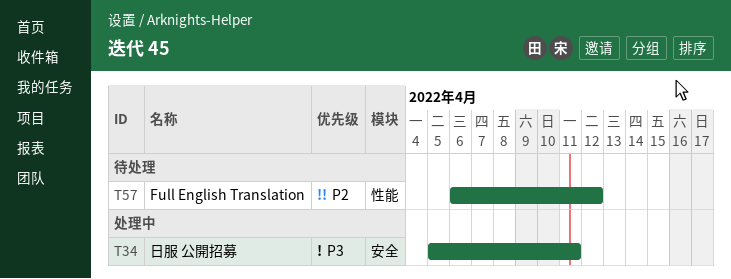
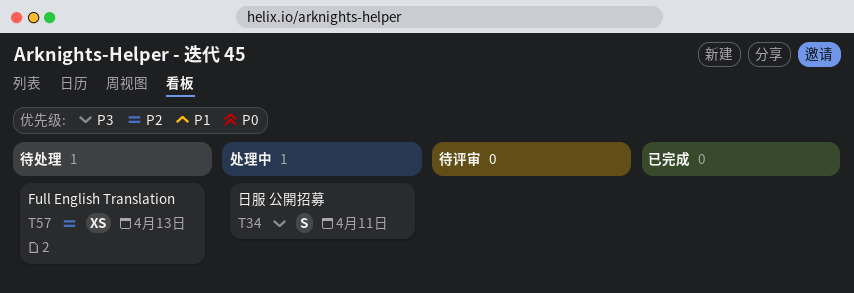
T57, due: Apr 12 -> Apr 13

